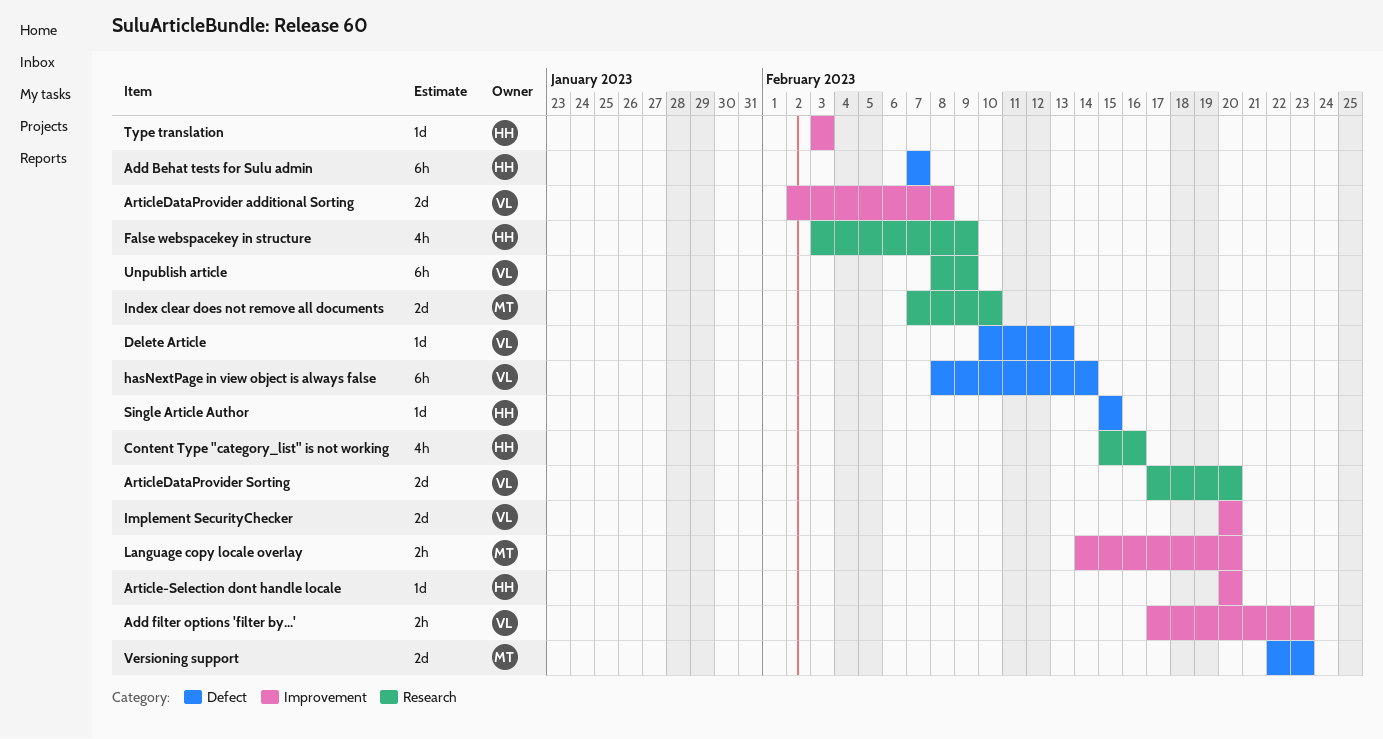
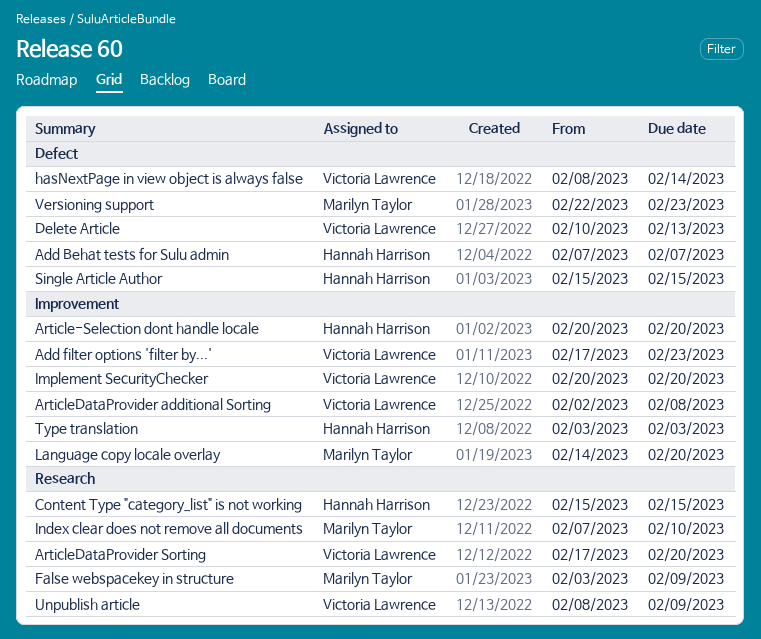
Content Type "category_list" is not working, due: Feb 16 -> Feb 15
False webspacekey in structure, owner: Hannah Harrison -> Marilyn Taylor

